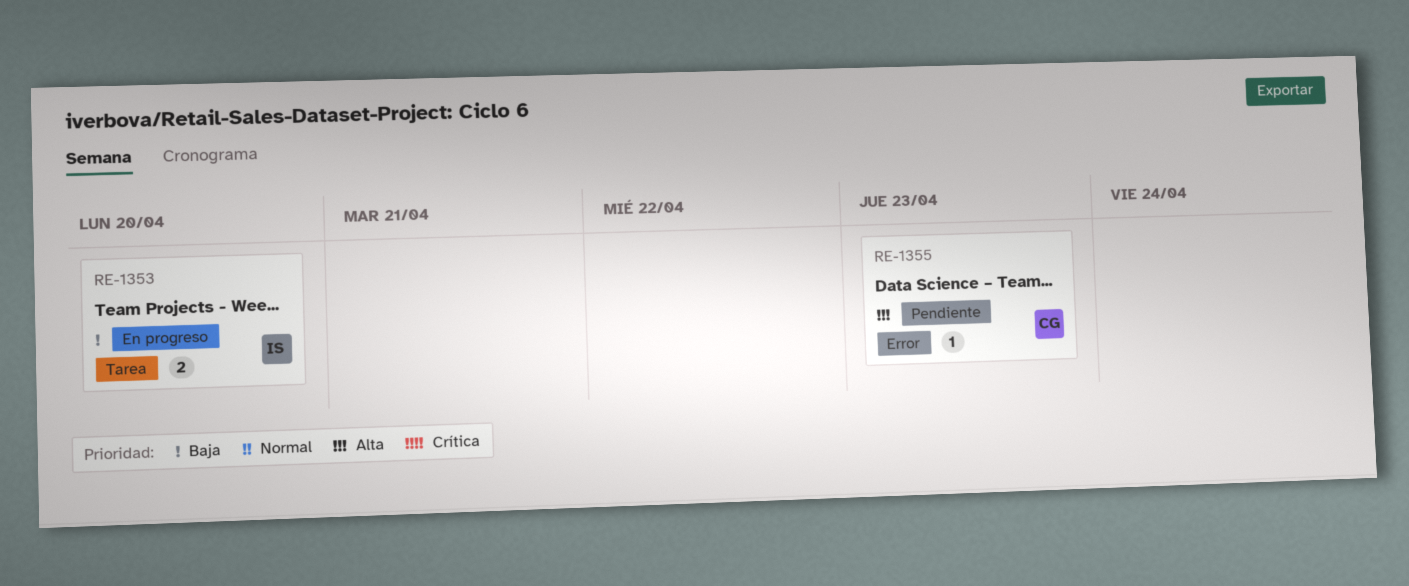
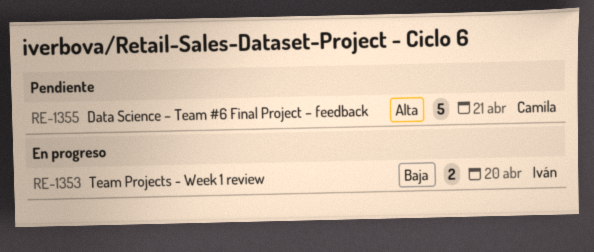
RE-1355, estimate: 1 -> 5
RE-1355, due: Apr 23 -> Apr 21

